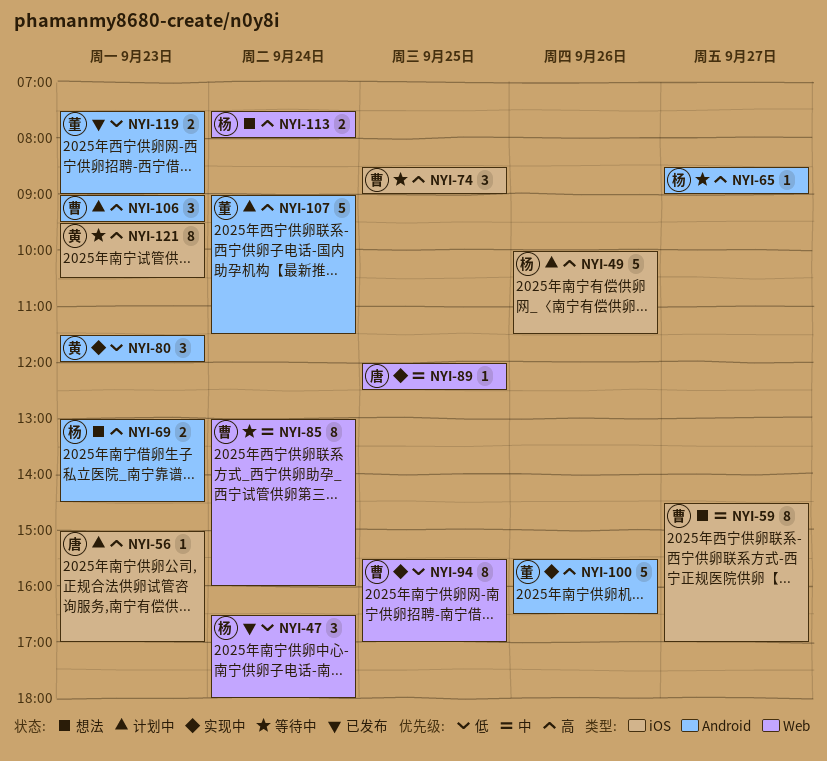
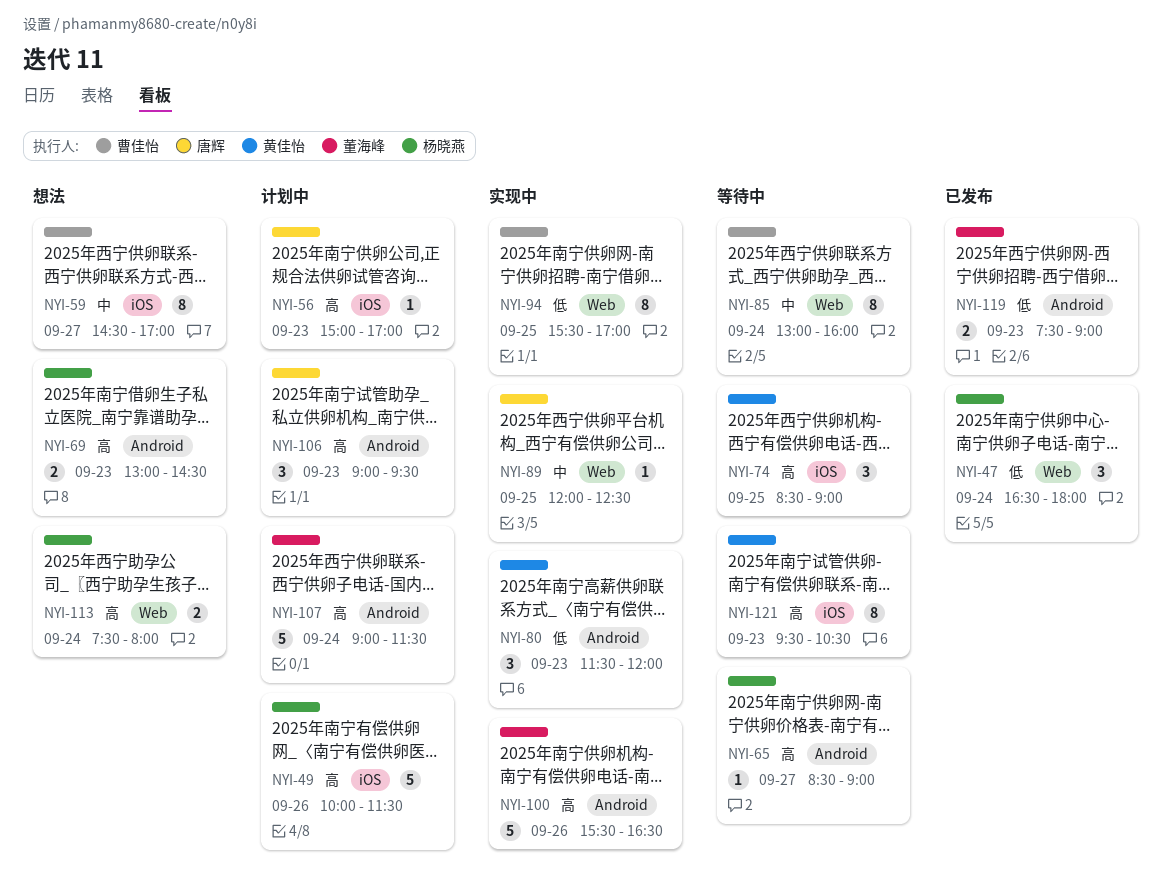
NYI-74, owner: 曹佳怡 -> 黄佳怡
NYI-106, owner: 曹佳怡 -> 唐辉

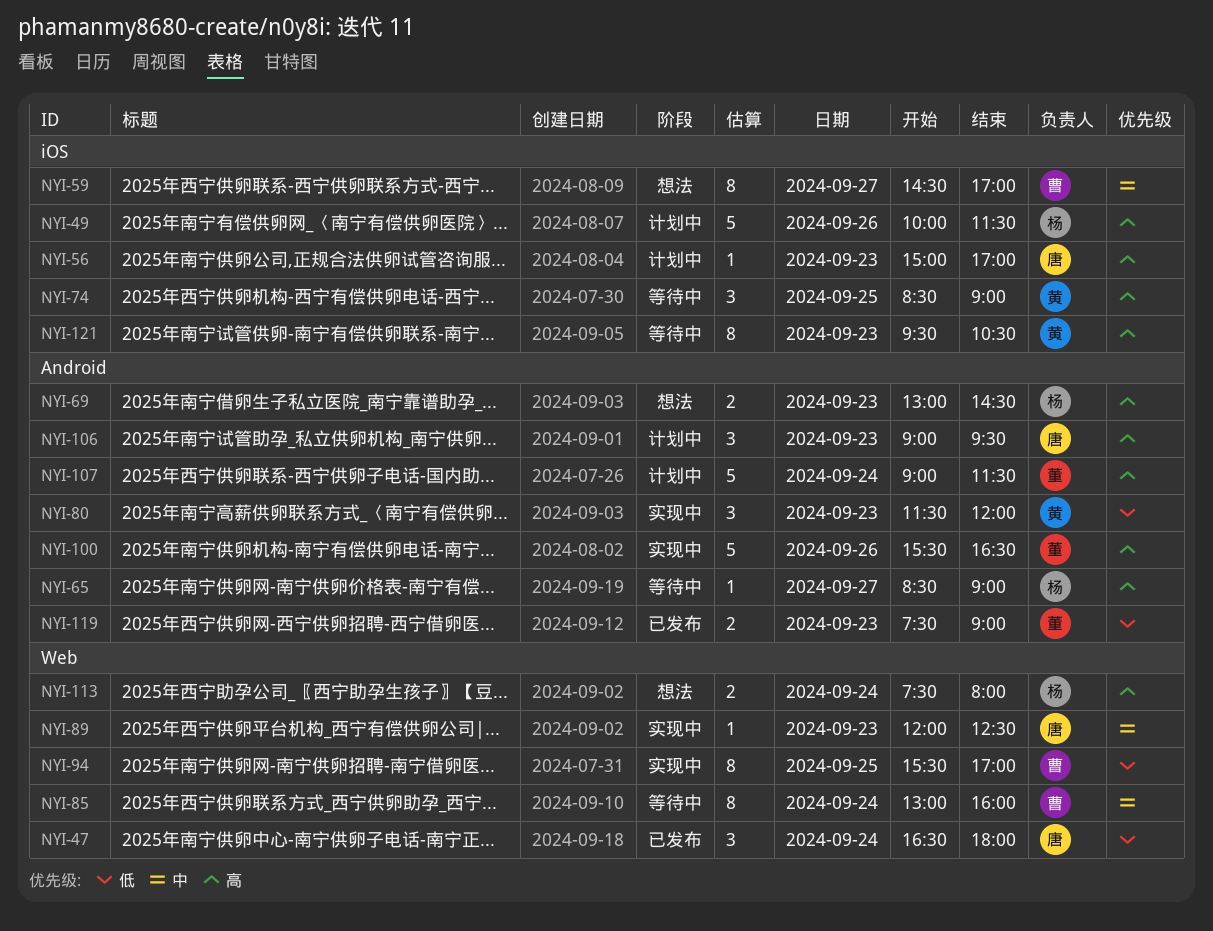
NYI-47, owner: 杨晓燕 -> 唐辉
NYI-89, day: Sep 25 -> Sep 23

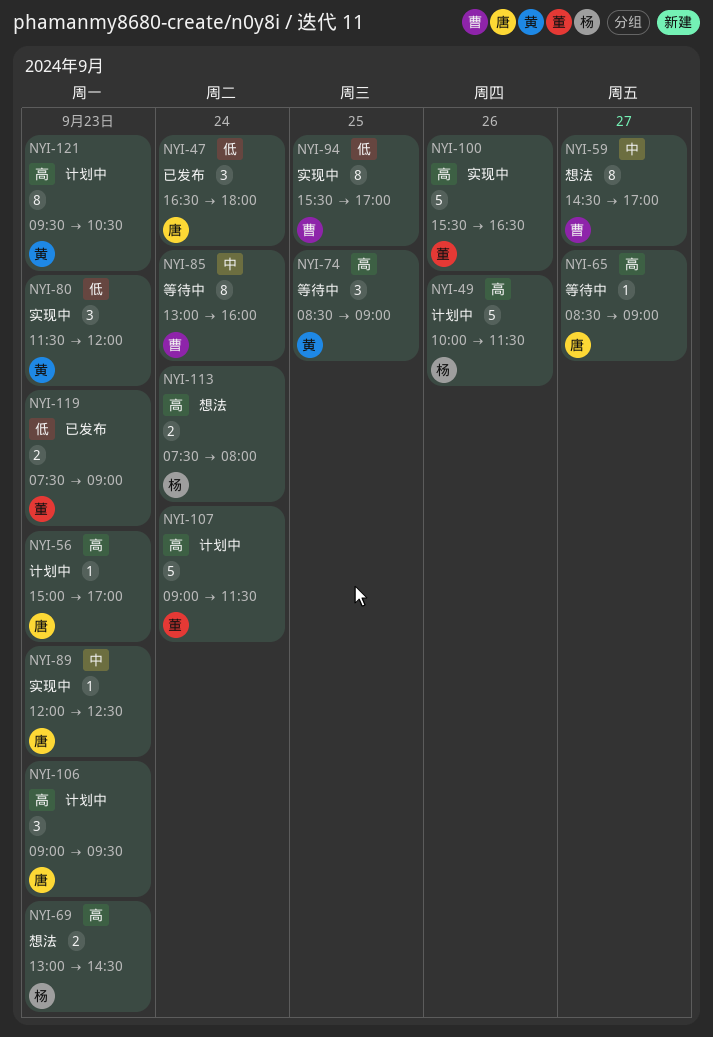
NYI-65, owner: 杨 -> 唐
NYI-121, status: 等待中 -> 计划中

